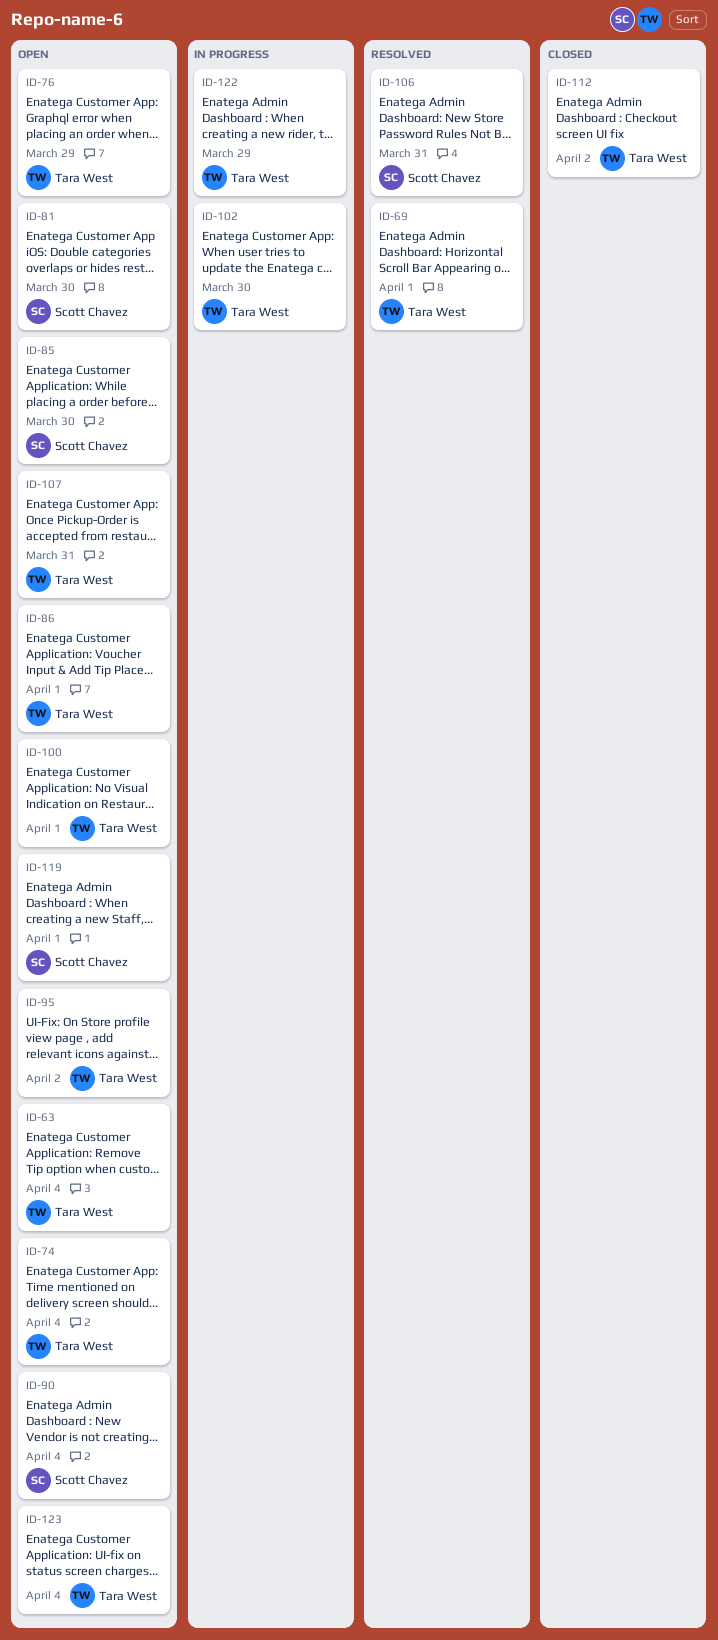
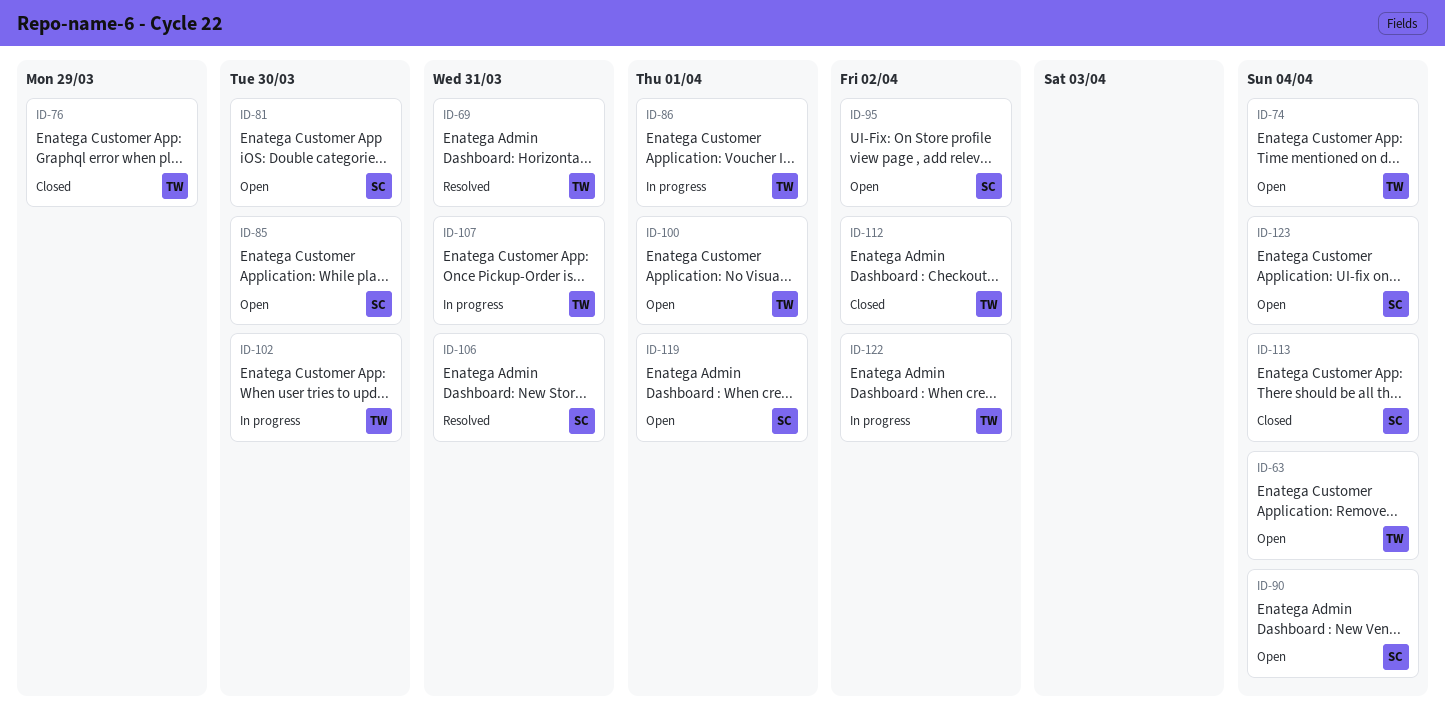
ID-69, due: Apr 1 -> Mar 31
ID-76, status: Open -> Closed
ID-86, status: Open -> In progress
ID-95, owner: Tara West -> Scott Chavez
ID-107, status: Open -> In progress
ID-113: none -> present
ID-122, due: Mar 29 -> Apr 2
ID-123, owner: Tara West -> Scott Chavez

